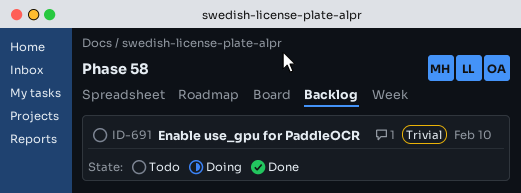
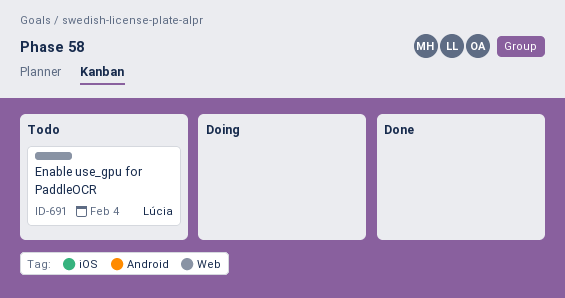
ID-691, due: Feb 10 -> Feb 4

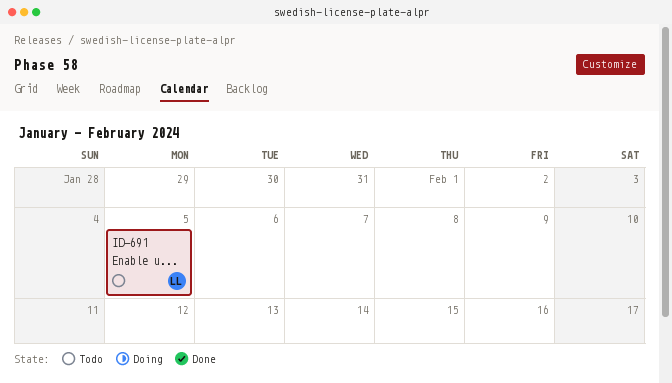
ID-691, due: Feb 4 -> Feb 5

